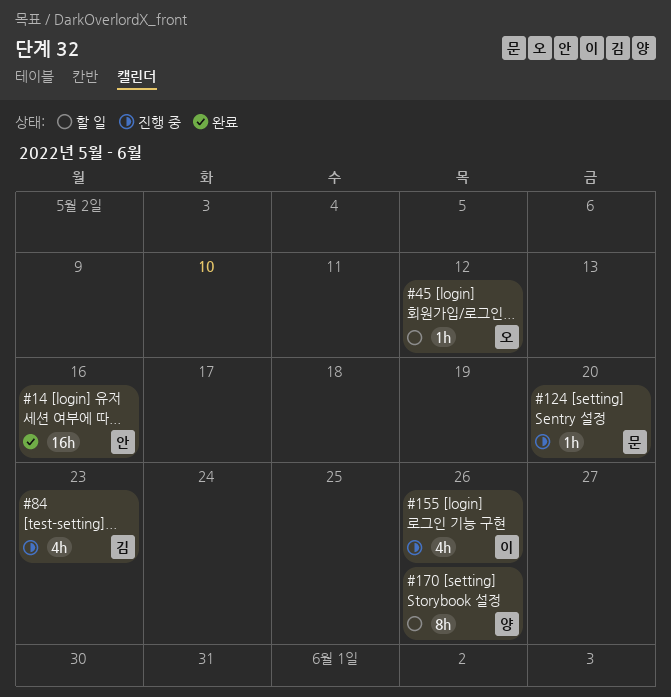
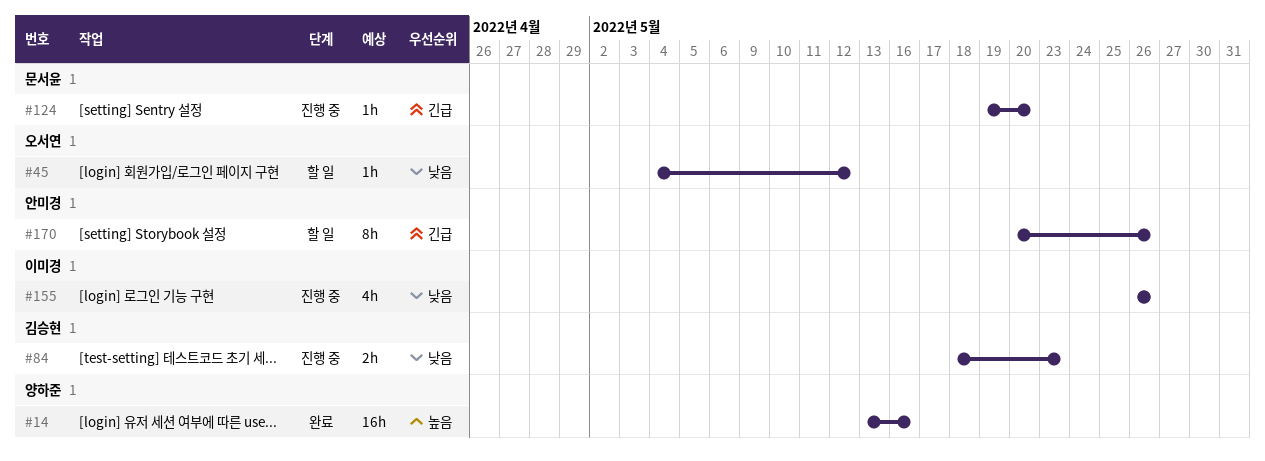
#14, owner: 안미경 -> 양하준
#84, estimate: 4h -> 2h
#170, owner: 양하준 -> 안미경

